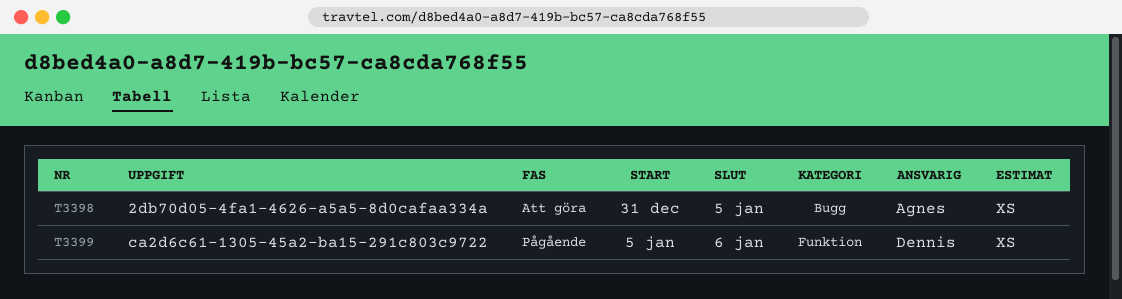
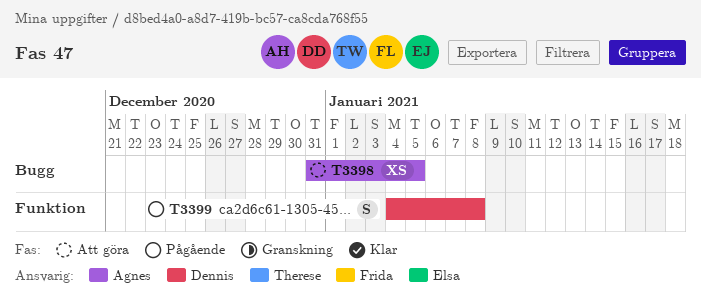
T3399, estimate: XS -> S
T3399, start: Jan 5 -> Jan 4
T3399, due: Jan 6 -> Jan 8

